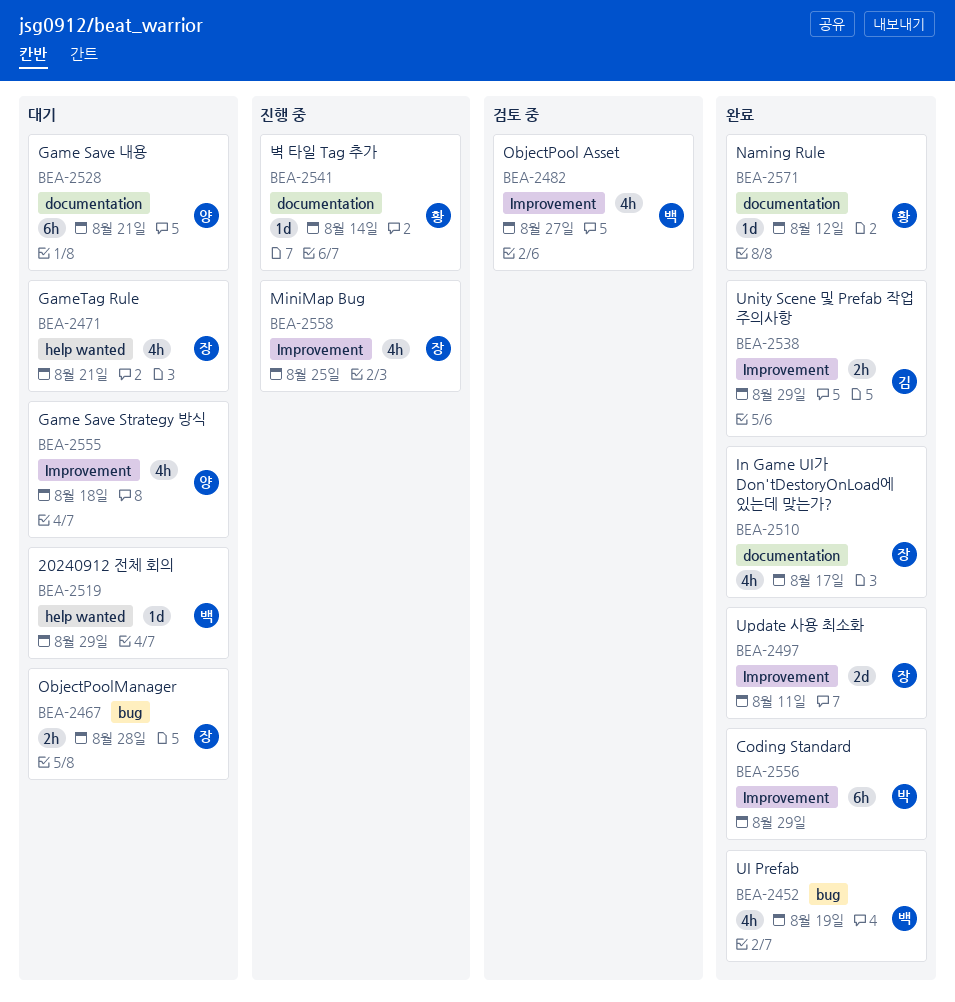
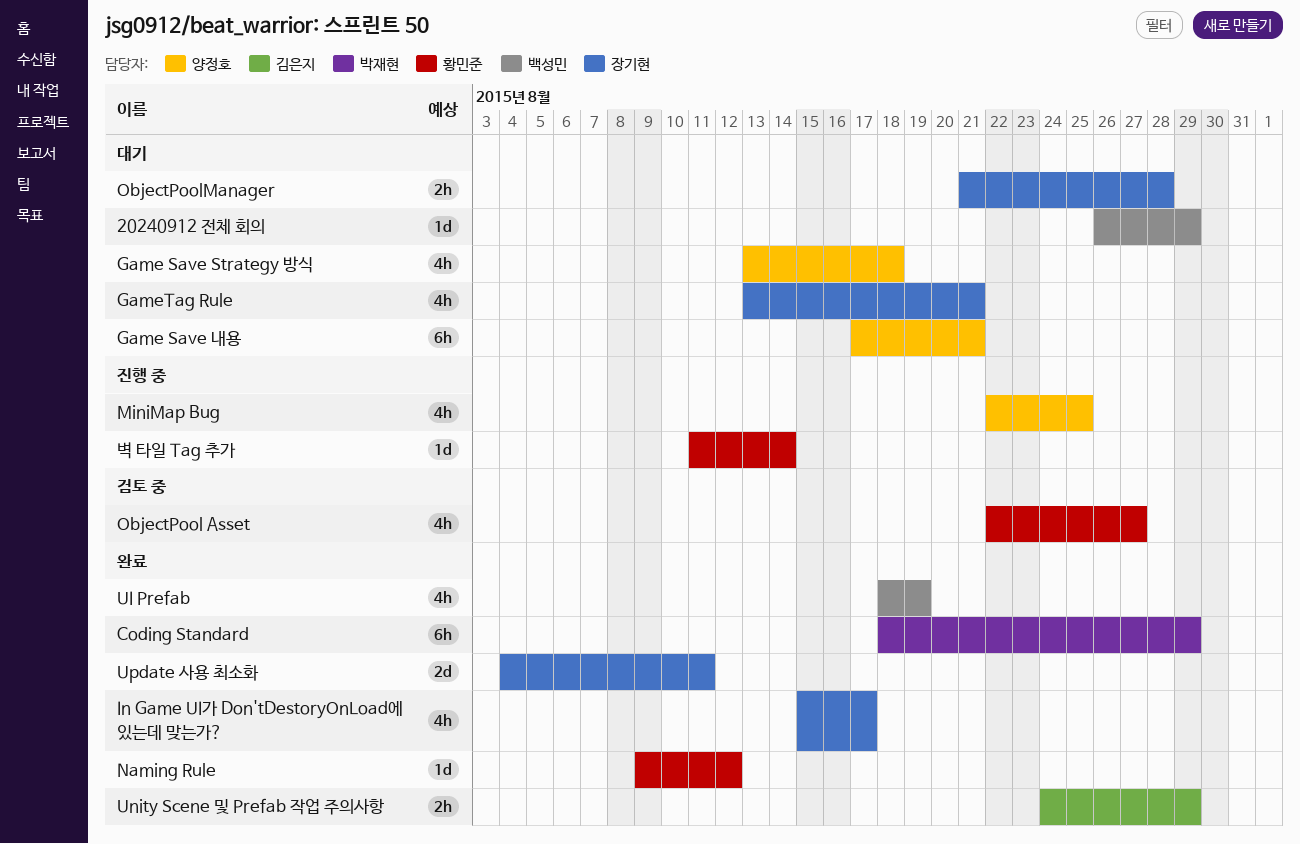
MiniMap Bug, owner: 장기현 -> 양정호
ObjectPool Asset, owner: 백성민 -> 황민준

